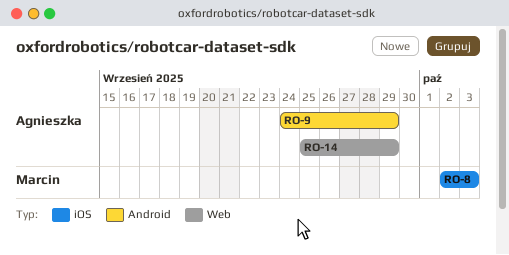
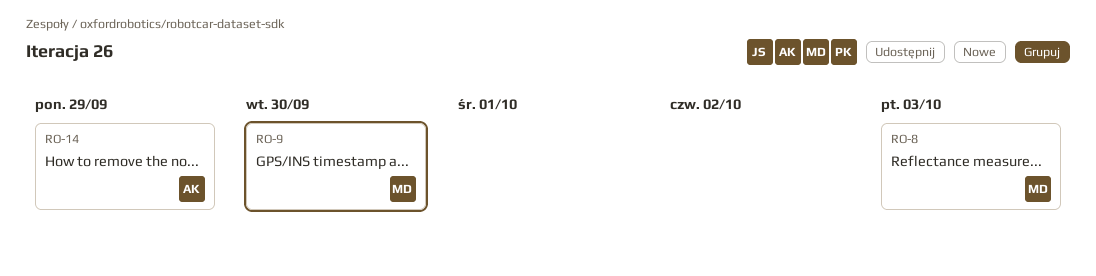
RO-9, owner: Agnieszka -> Marcin
RO-9, due: Sep 29 -> Sep 30

